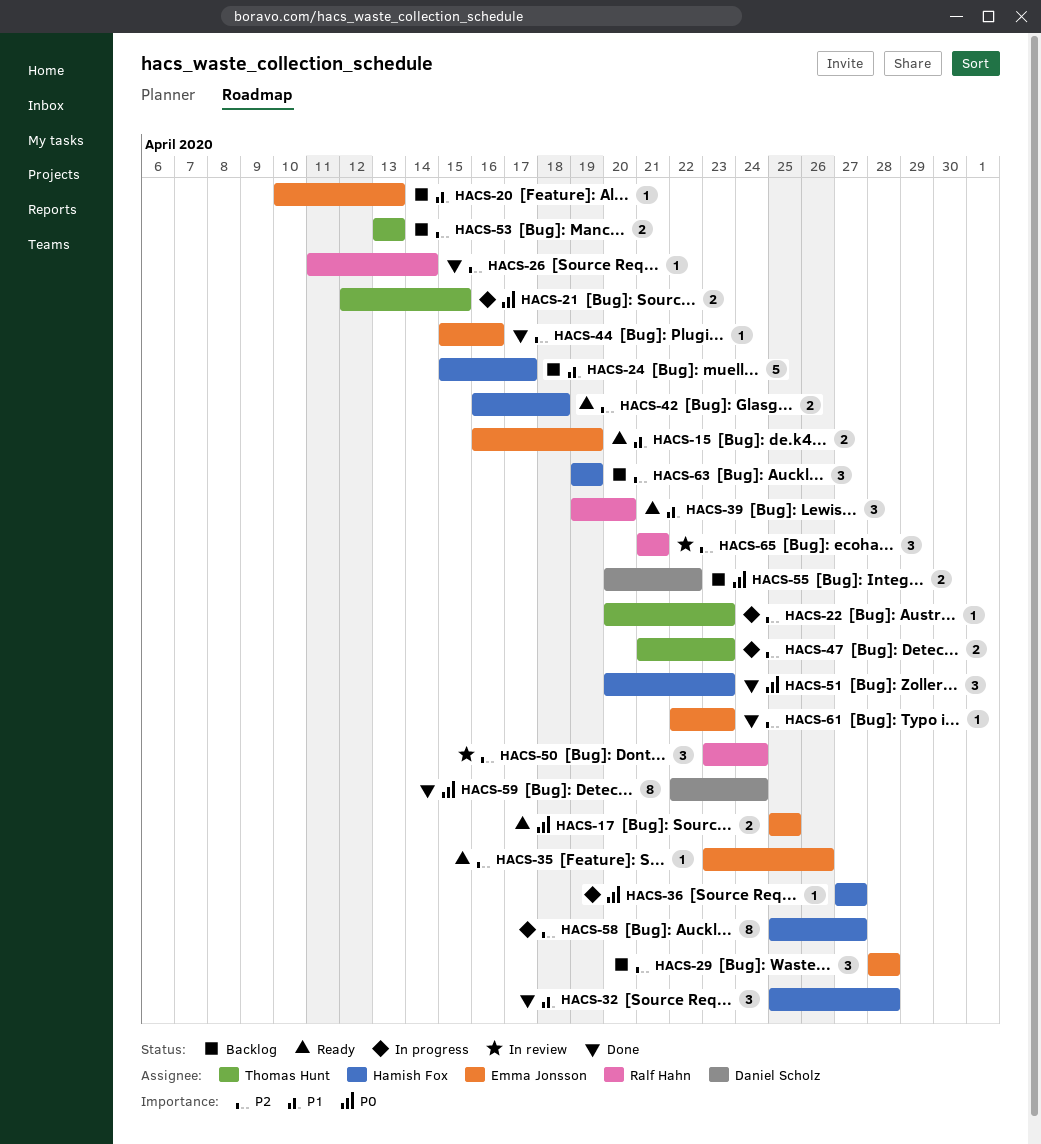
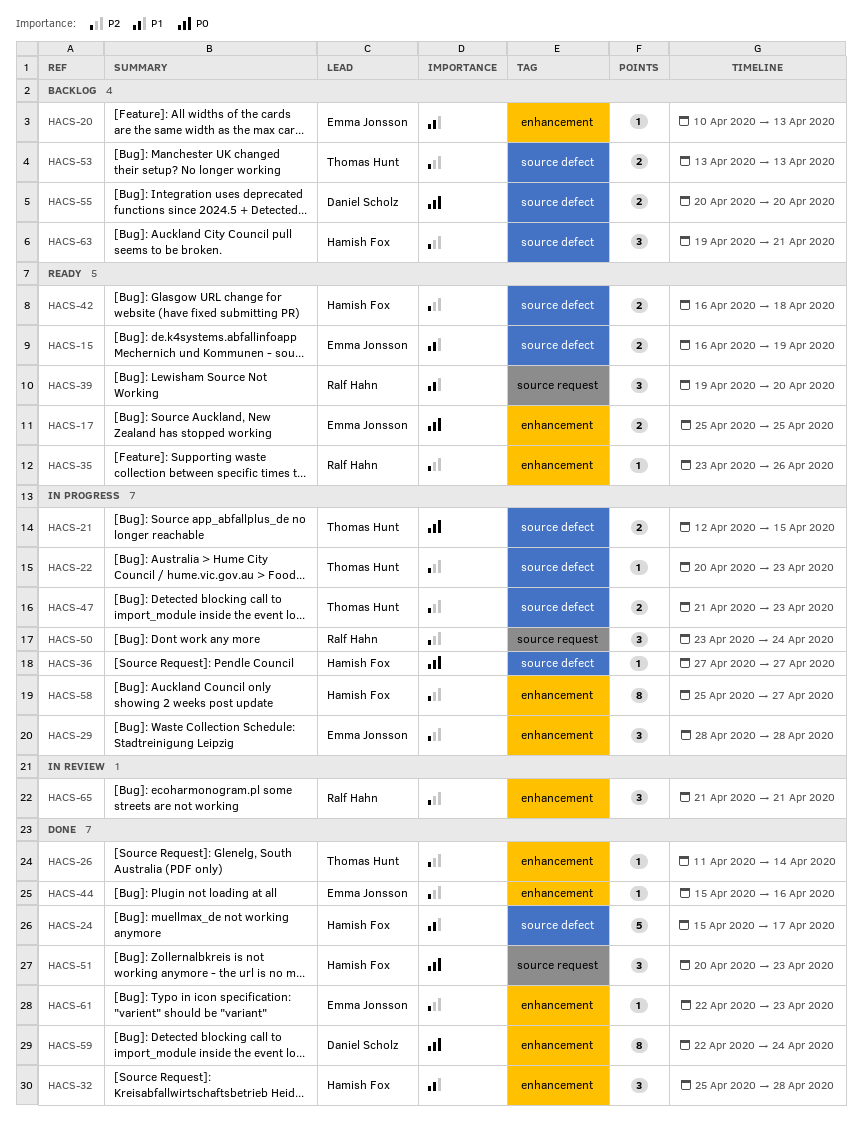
HACS-24, status: Backlog -> Done
HACS-26, owner: Ralf Hahn -> Thomas Hunt
HACS-29, status: Backlog -> In progress
HACS-35, owner: Emma Jonsson -> Ralf Hahn
HACS-50, status: In review -> In progress
HACS-55, due: Apr 22 -> Apr 20
HACS-63, due: Apr 19 -> Apr 21

